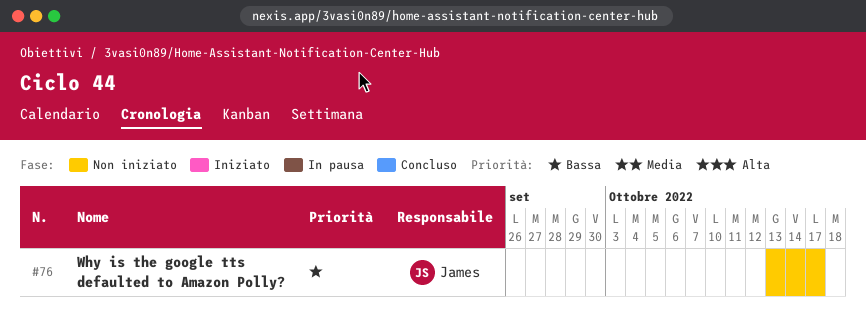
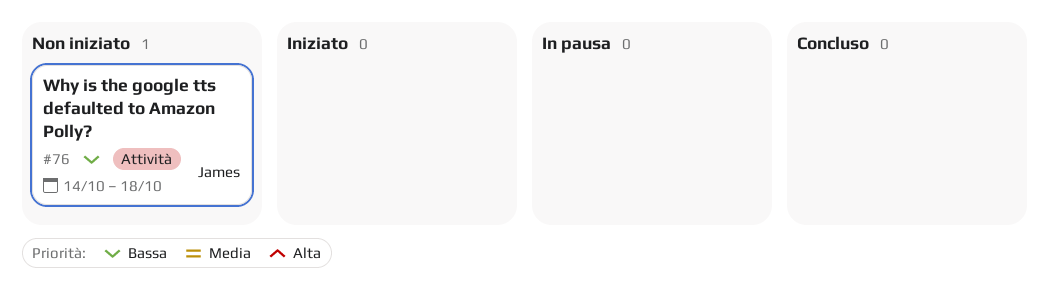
#76, start: Oct 13 -> Oct 14
#76, due: Oct 17 -> Oct 18

